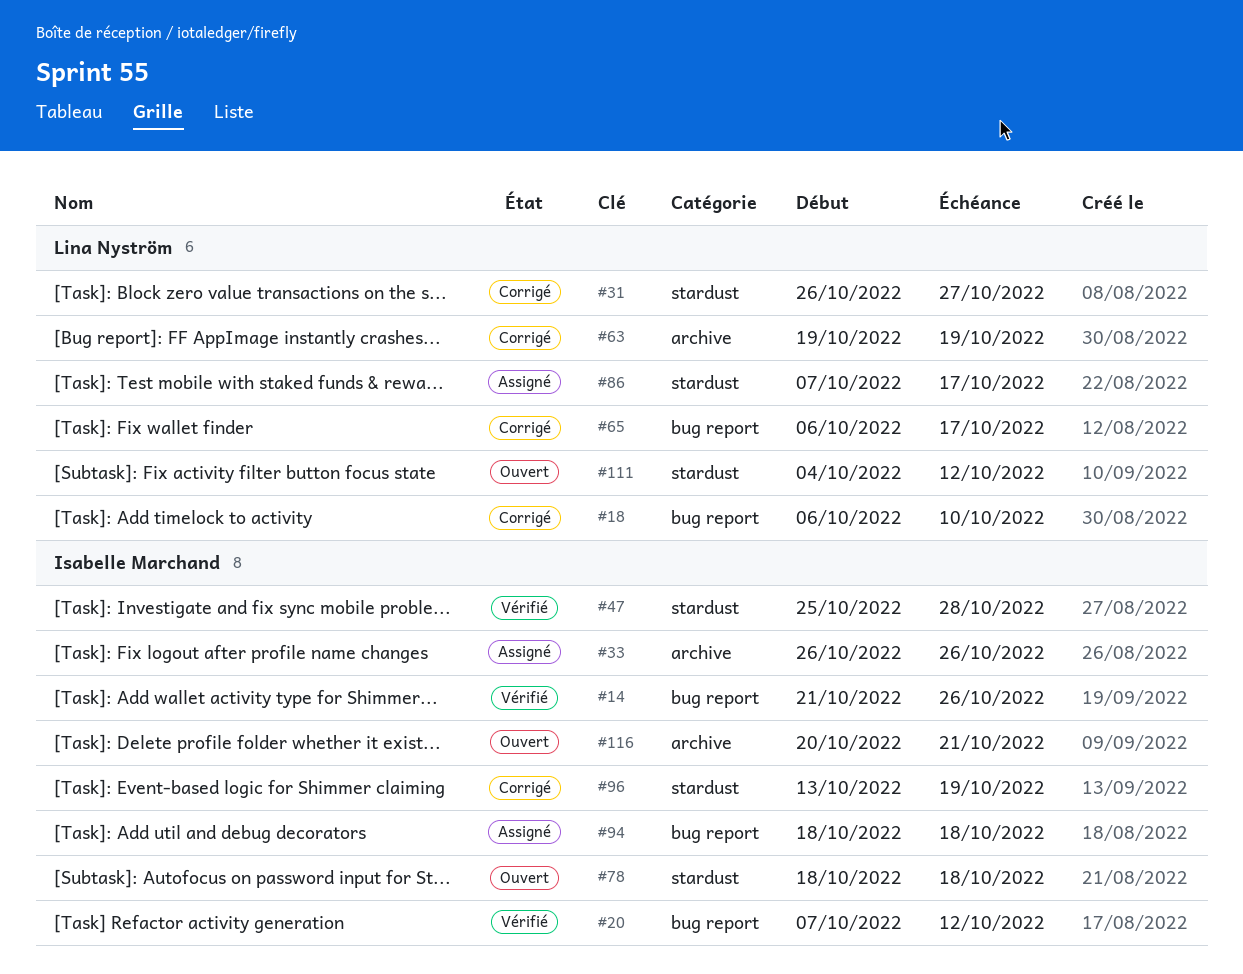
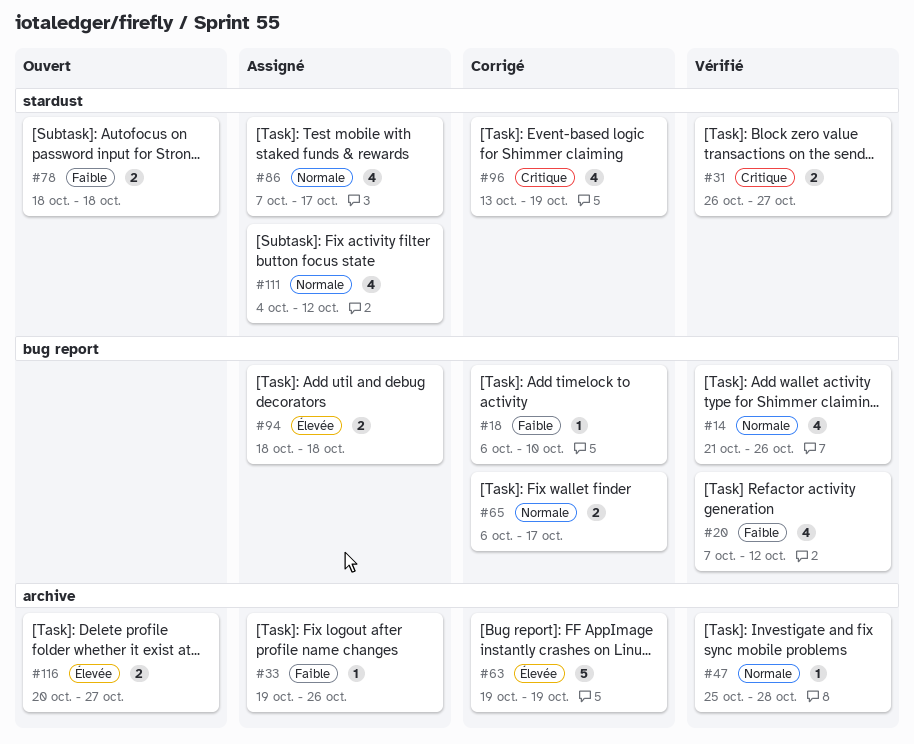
#31, status: Corrigé -> Vérifié
#33, start: Oct 26 -> Oct 19
#47, label: stardust -> archive
#111, status: Ouvert -> Assigné
#116, due: Oct 21 -> Oct 27

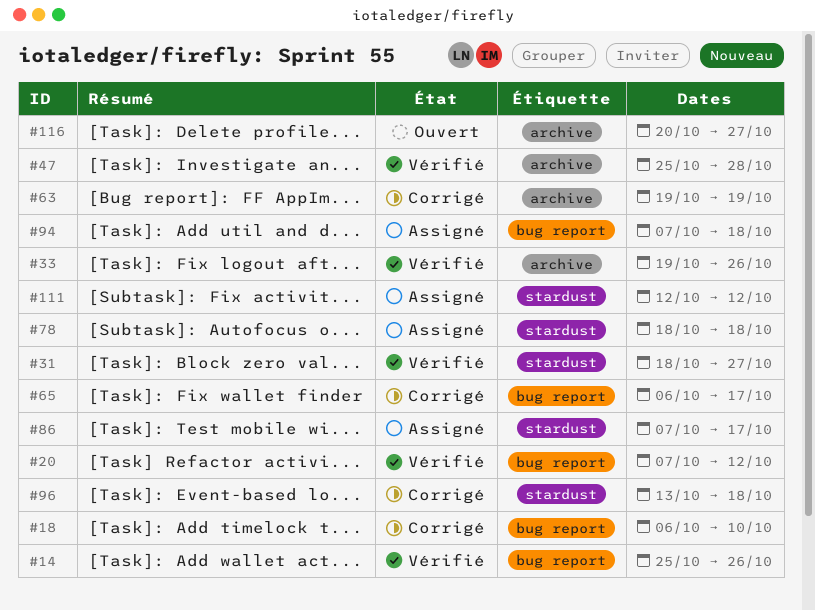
#14, start: Oct 21 -> Oct 25
#31, start: Oct 26 -> Oct 18
#33, status: Assigné -> Vérifié
#78, status: Ouvert -> Assigné
#94, start: Oct 18 -> Oct 7
#96, due: Oct 19 -> Oct 18
#111, start: Oct 4 -> Oct 12

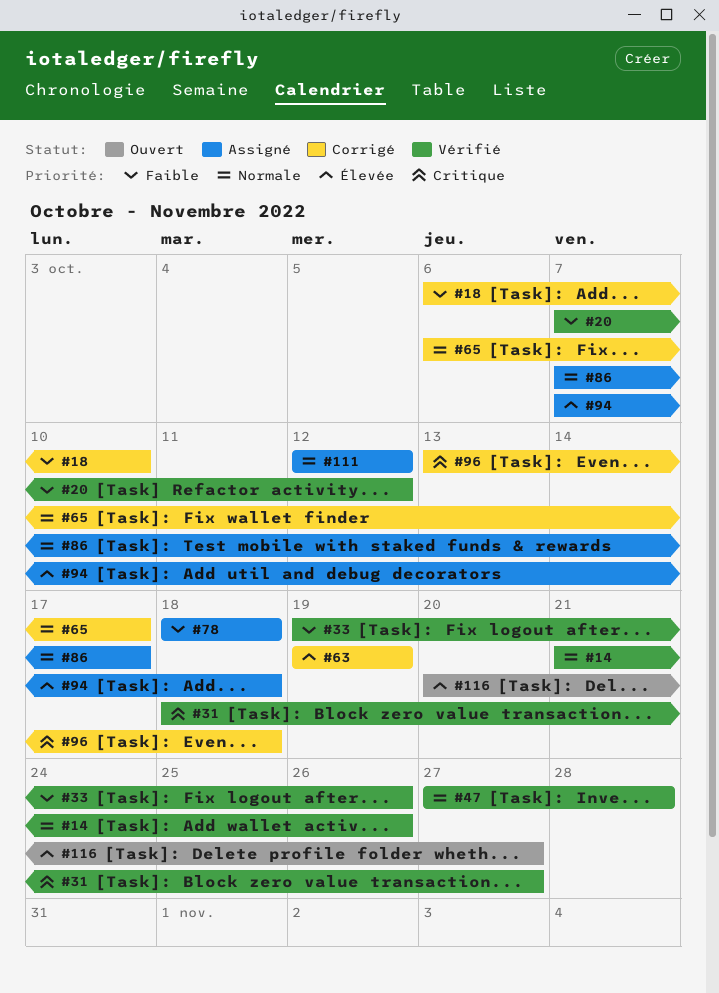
#14, start: Oct 25 -> Oct 21
#47, start: Oct 25 -> Oct 27

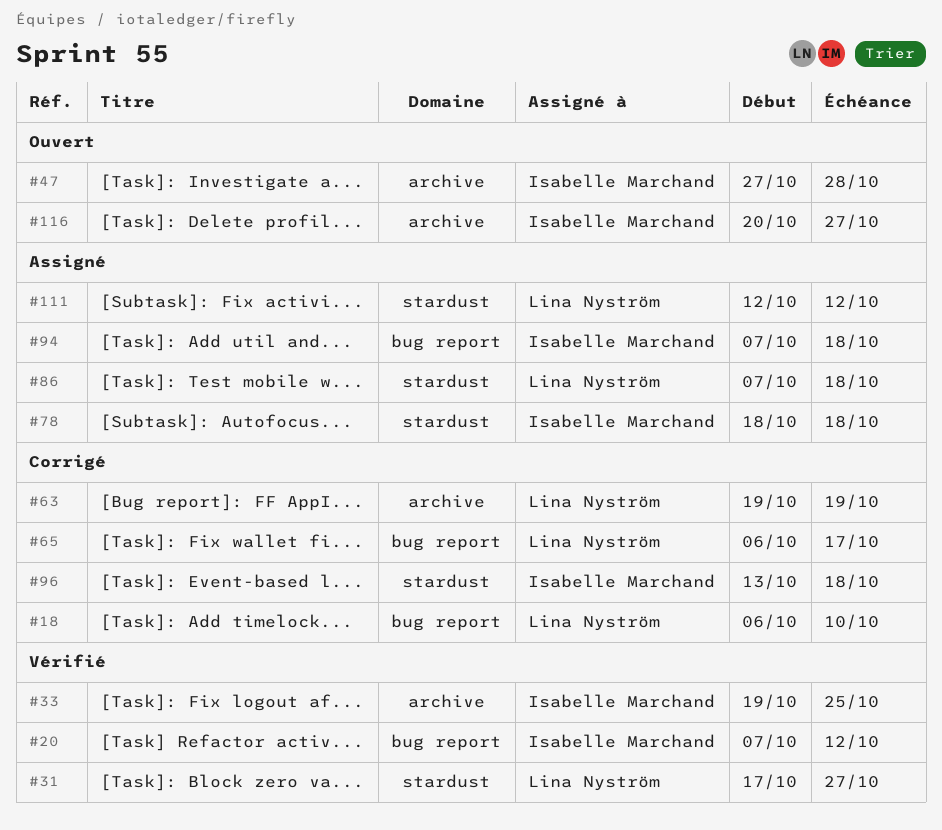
#14: present -> none
#31, start: Oct 18 -> Oct 17
#33, due: Oct 26 -> Oct 25
#47, status: Vérifié -> Ouvert
#86, due: Oct 17 -> Oct 18

